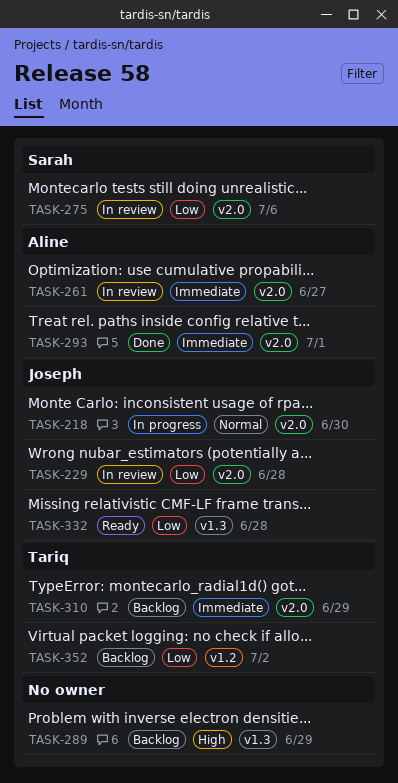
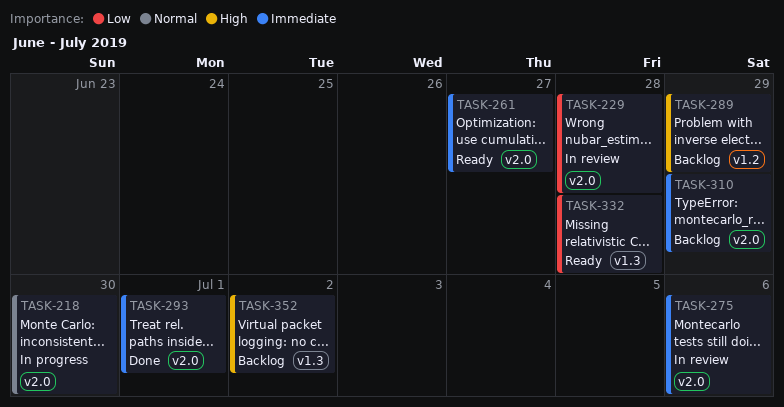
TASK-261, status: In review -> Ready
TASK-275, priority: Low -> Immediate
TASK-289, label: v1.3 -> v1.2
TASK-352, priority: Low -> High
TASK-352, label: v1.2 -> v1.3

